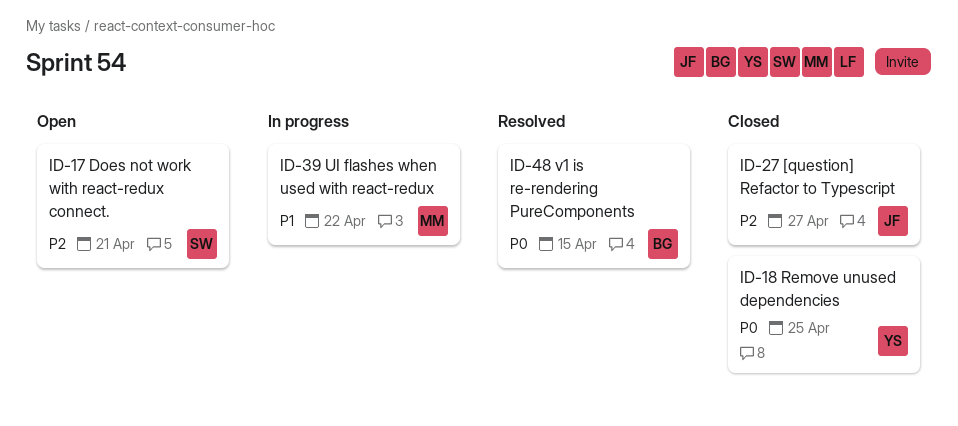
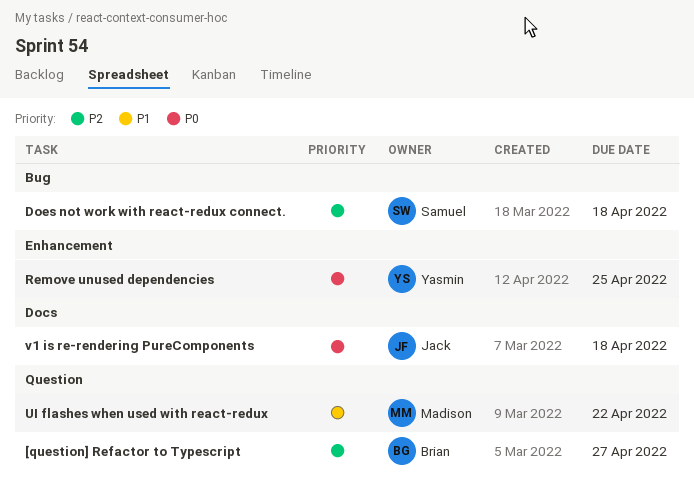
[question] Refactor to Typescript, owner: Jack -> Brian
Does not work with react-redux connect., due: Apr 21 -> Apr 18
v1 is re-rendering PureComponents, owner: Brian -> Jack
v1 is re-rendering PureComponents, due: Apr 15 -> Apr 18

